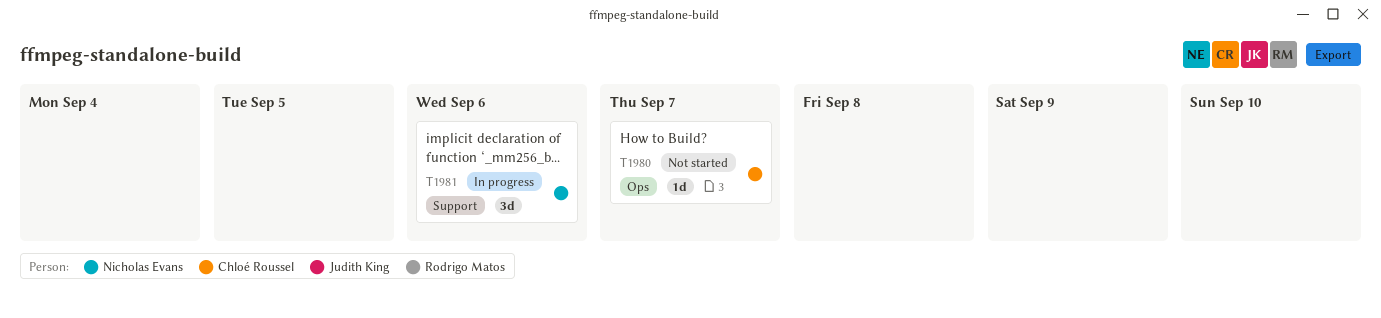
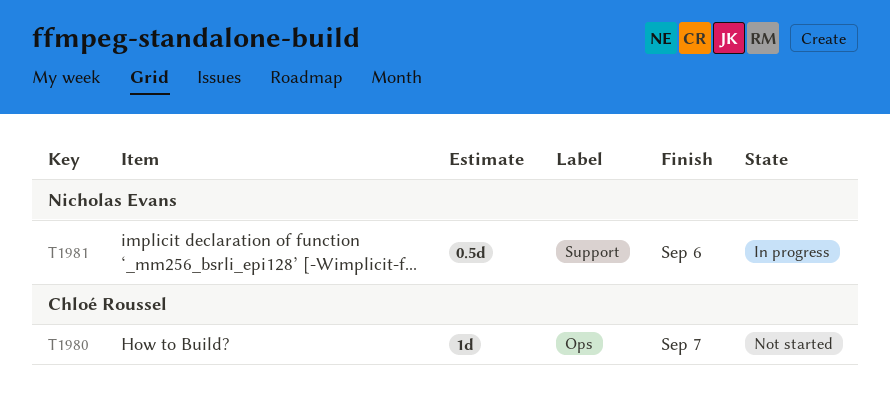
T1981, estimate: 3d -> 0.5d

